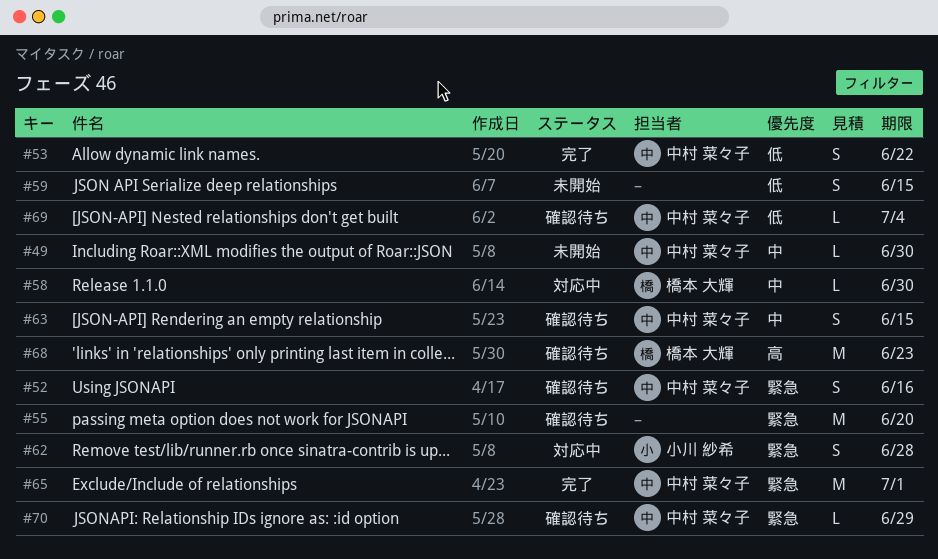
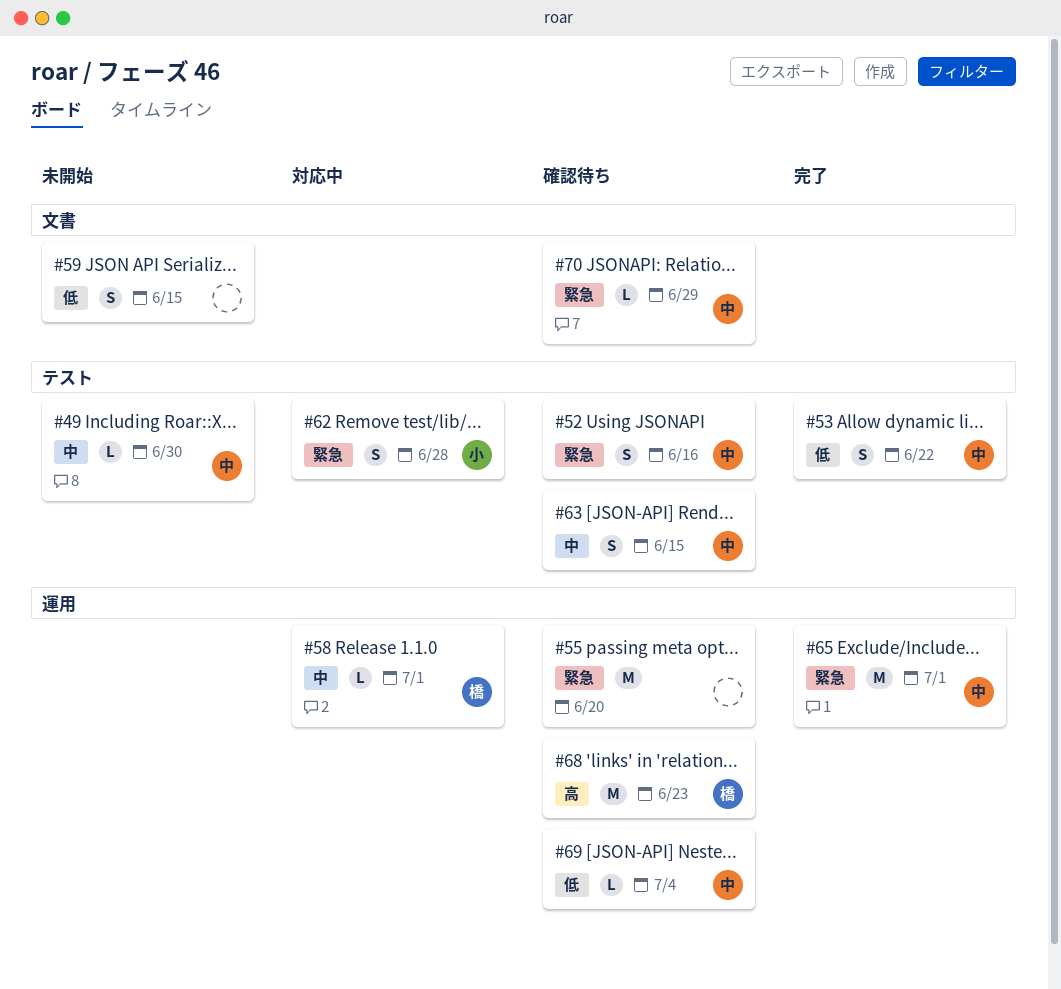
#58, due: Jun 30 -> Jul 1

